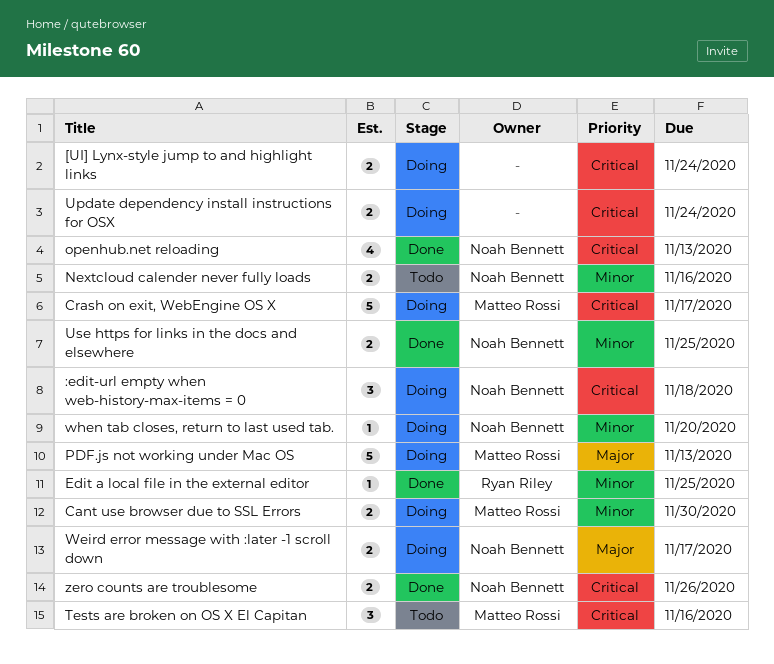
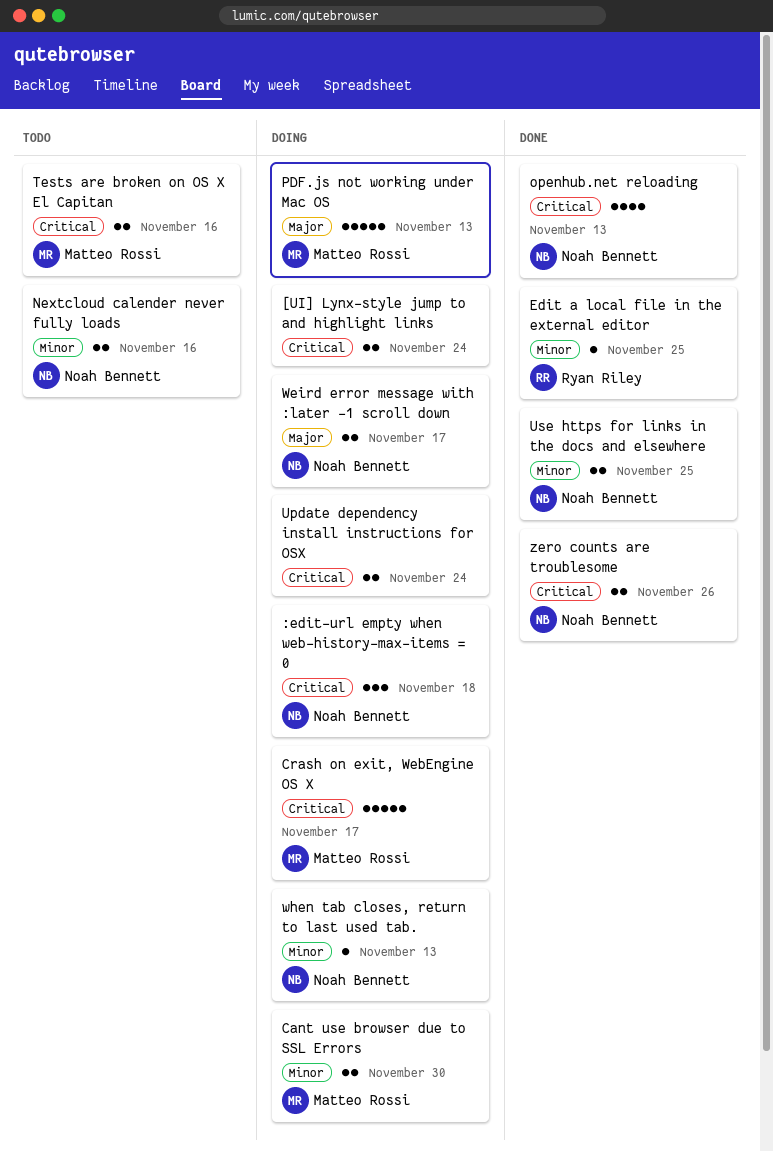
Tests are broken on OS X El Capitan, estimate: 3 -> 2
when tab closes, return to last used tab., due: Nov 20 -> Nov 13

